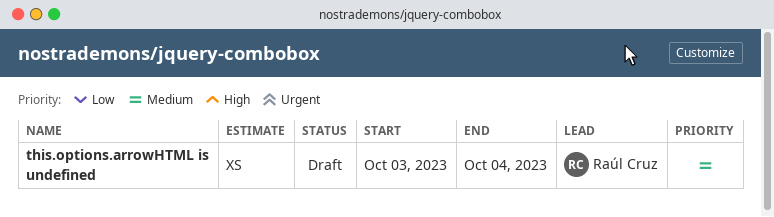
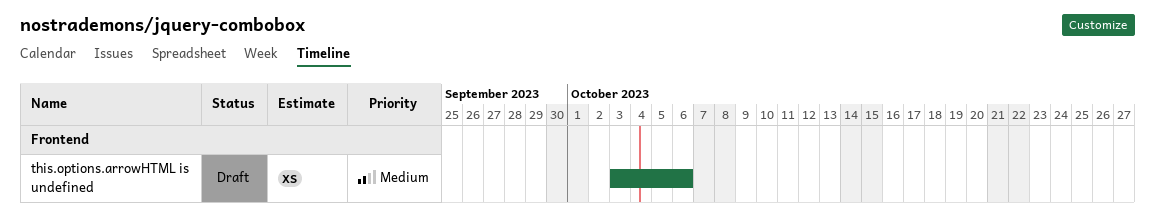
this.options.arrowHTML is undefined, due: Oct 4 -> Oct 6

